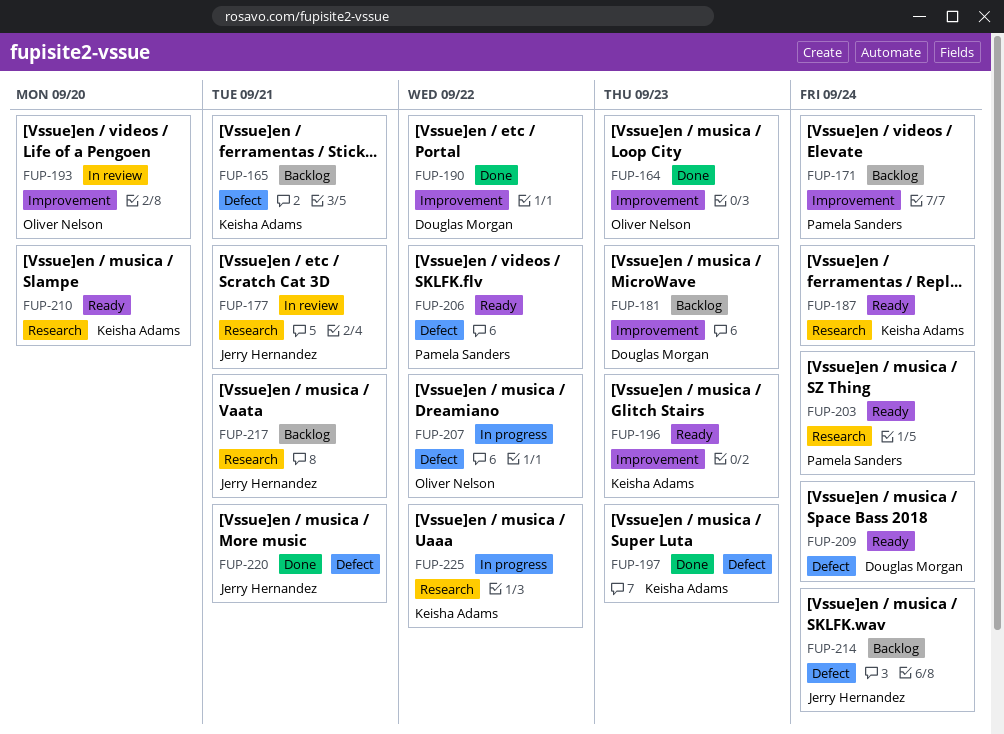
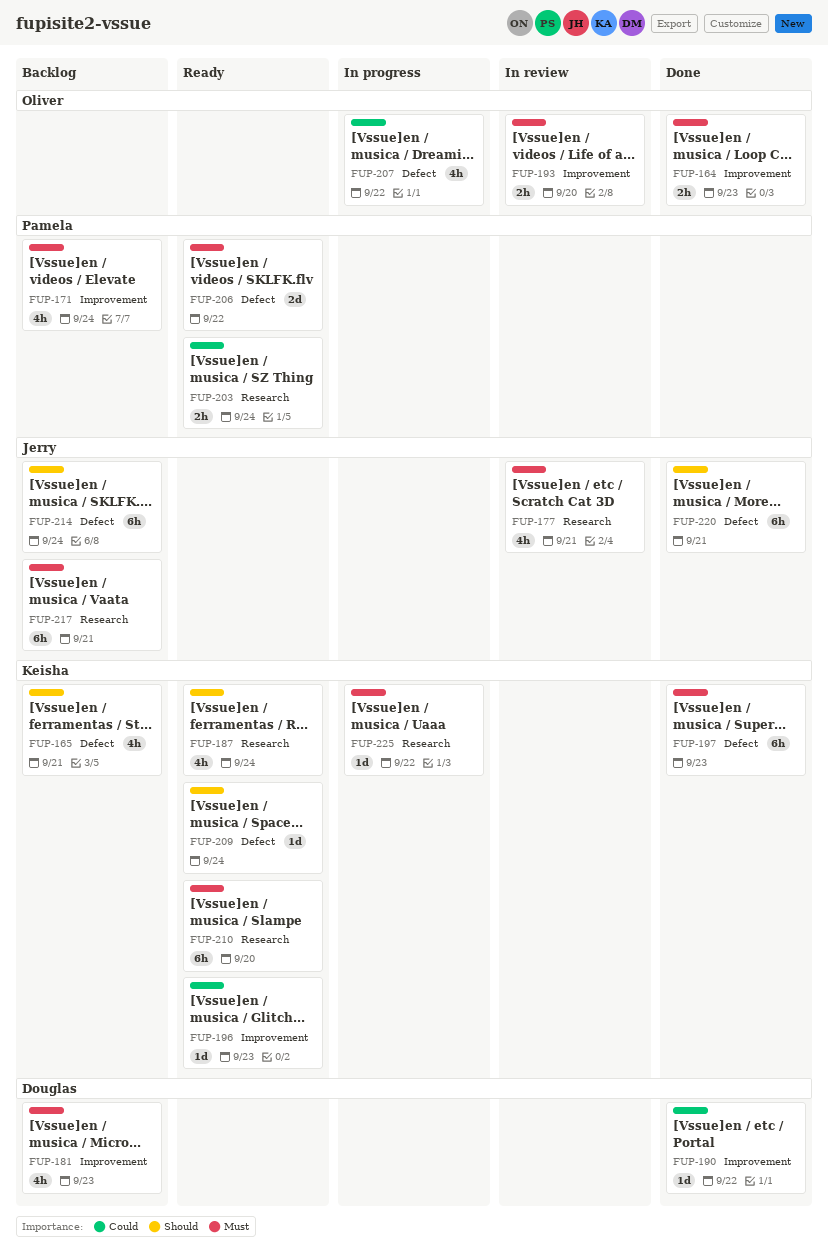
FUP-209, owner: Douglas Morgan -> Keisha Adams

